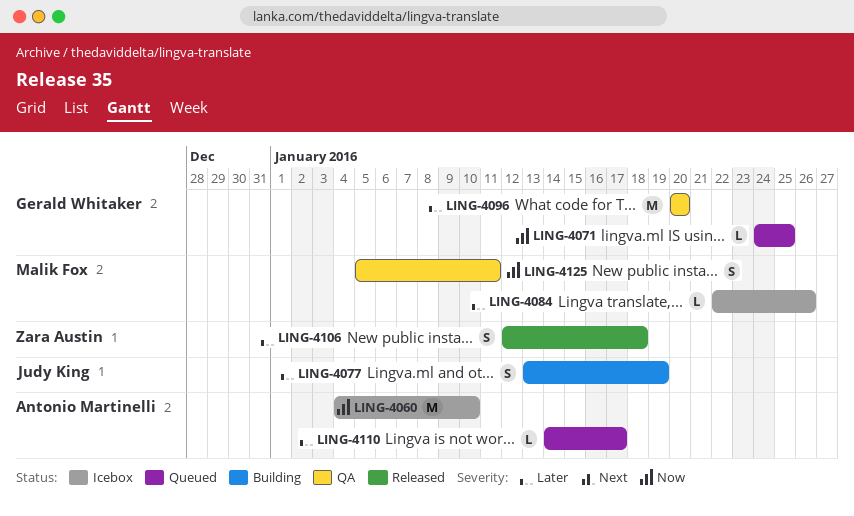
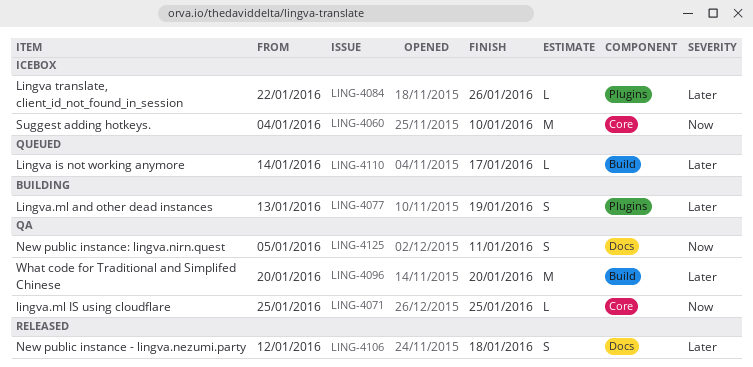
LING-4071, status: Queued -> QA
LING-4071, start: Jan 24 -> Jan 25

